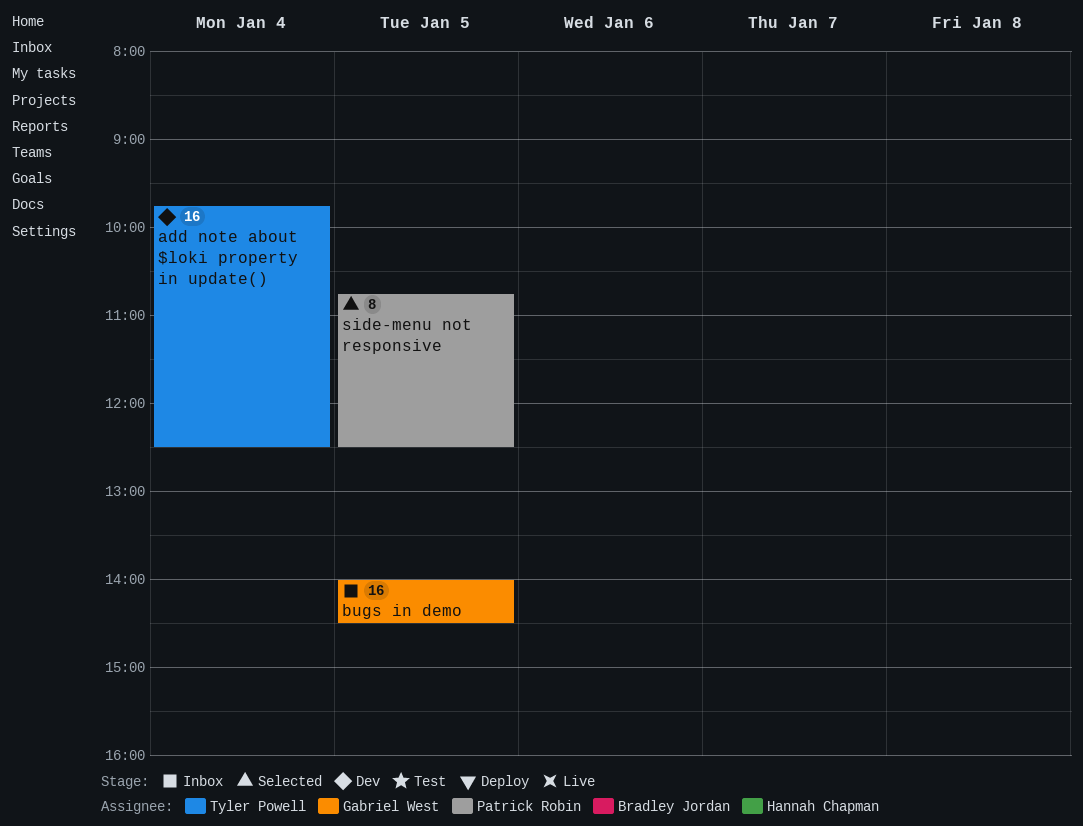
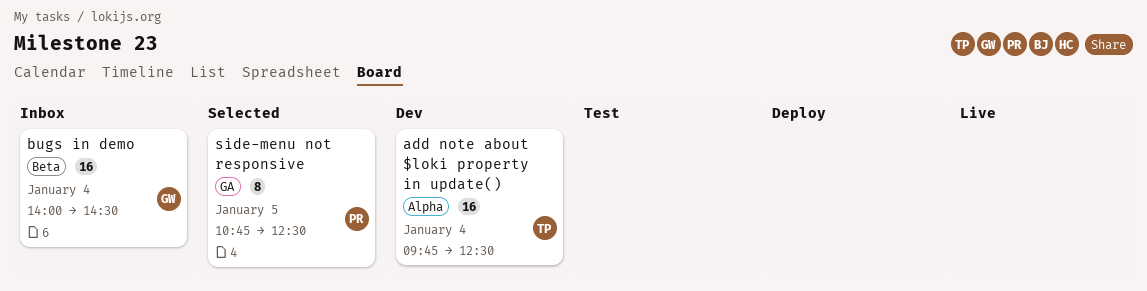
bugs in demo, day: Jan 5 -> Jan 4

